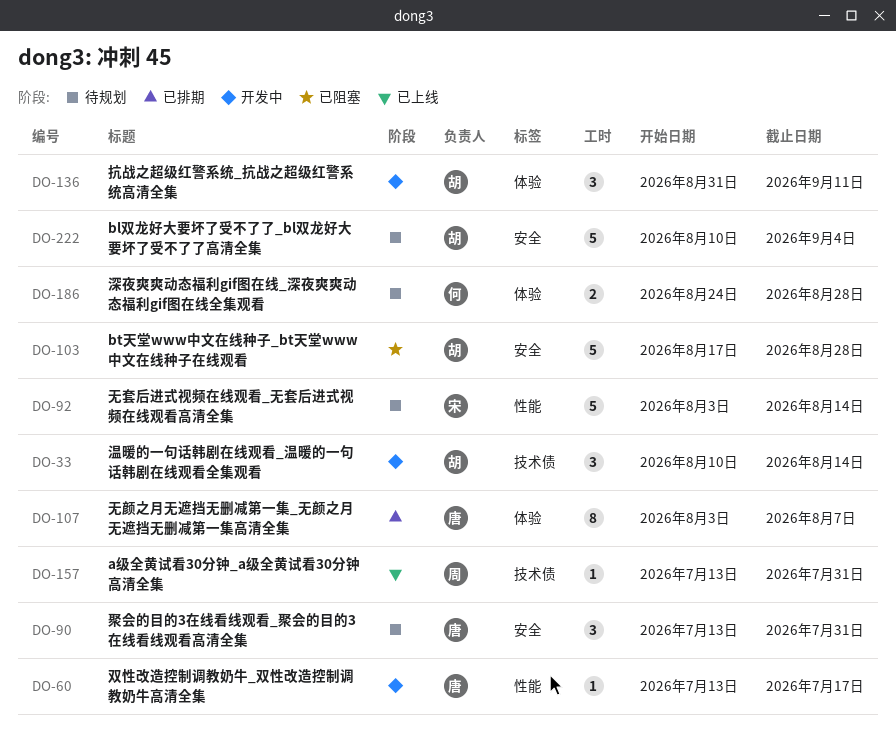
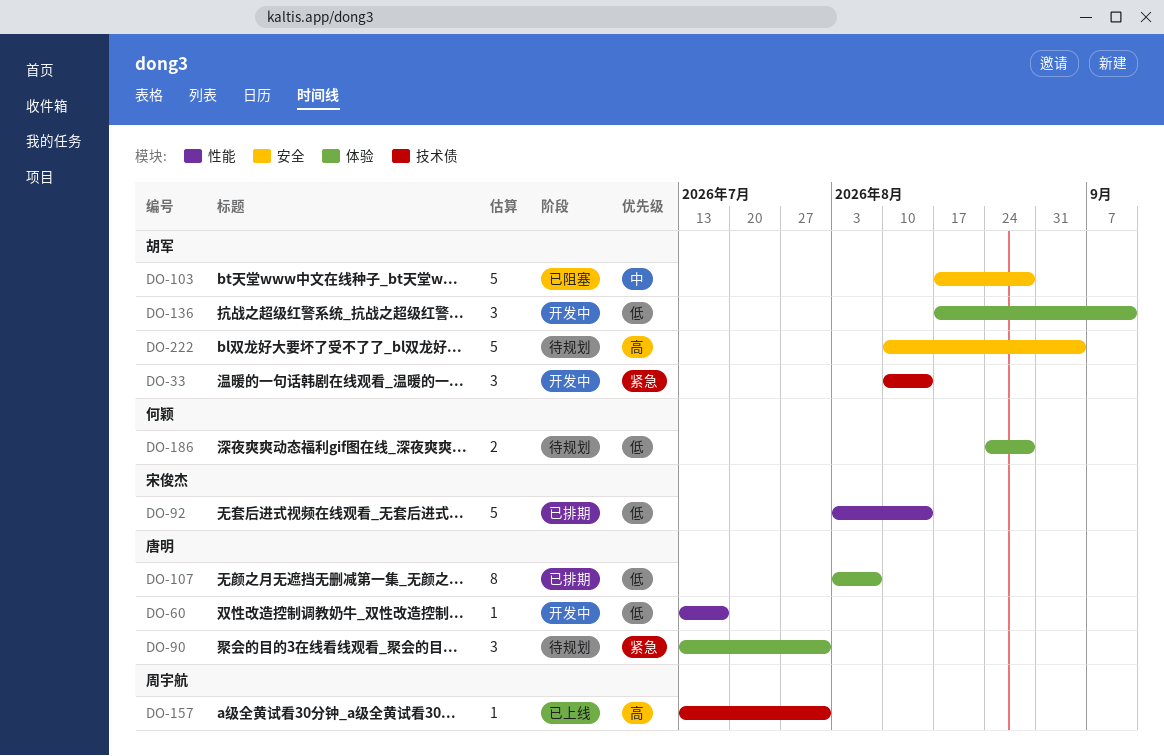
DO-90, label: 安全 -> 体验
DO-92, status: 待规划 -> 已排期
DO-136, start: Aug 31 -> Aug 17

